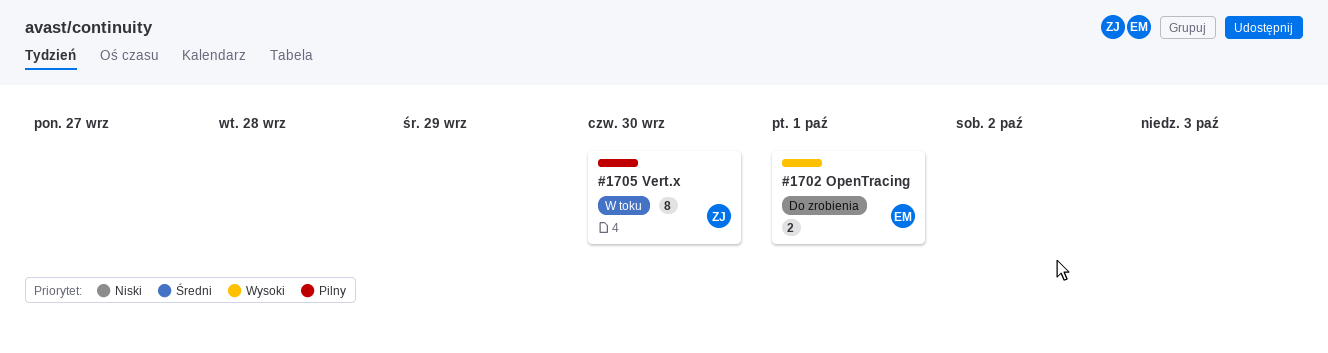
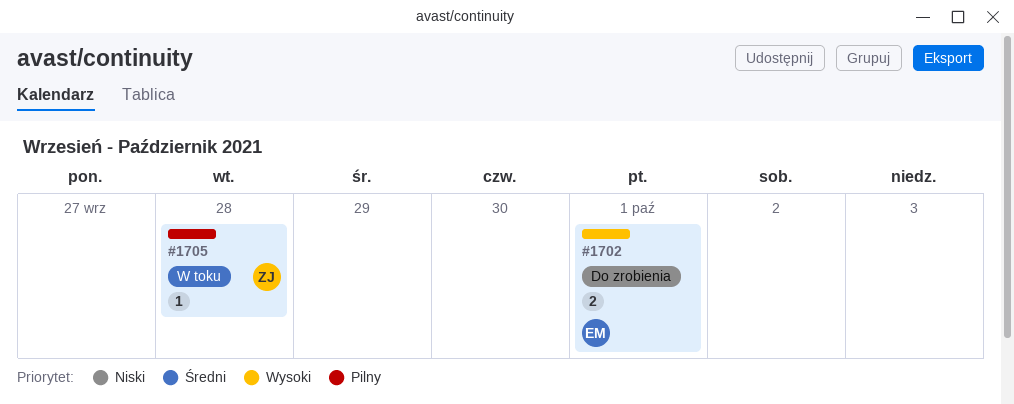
#1705, estimate: 8 -> 1
#1705, due: Sep 30 -> Sep 28

